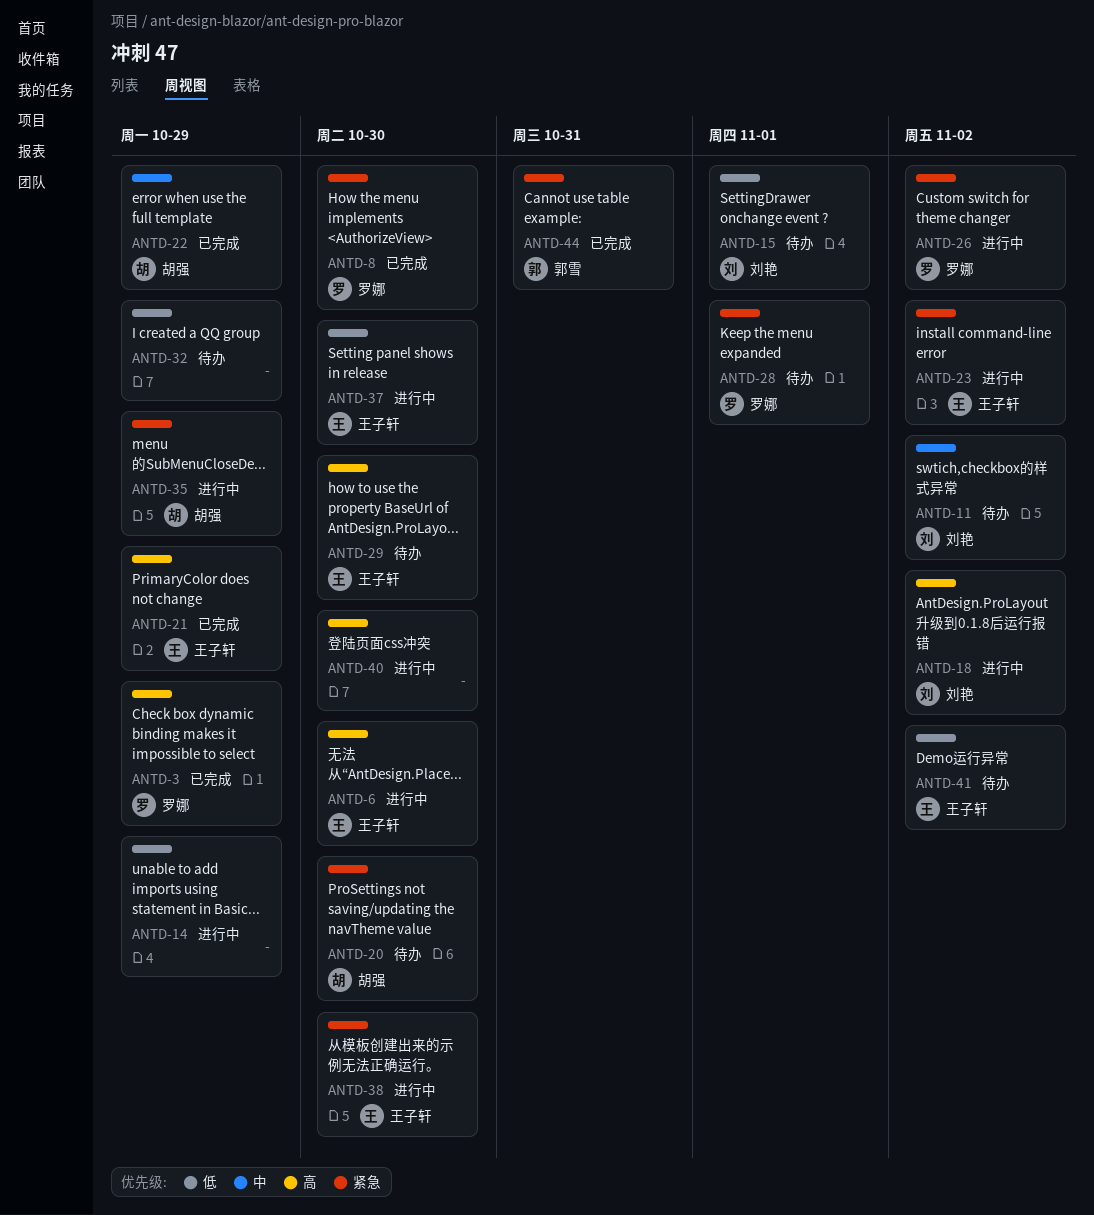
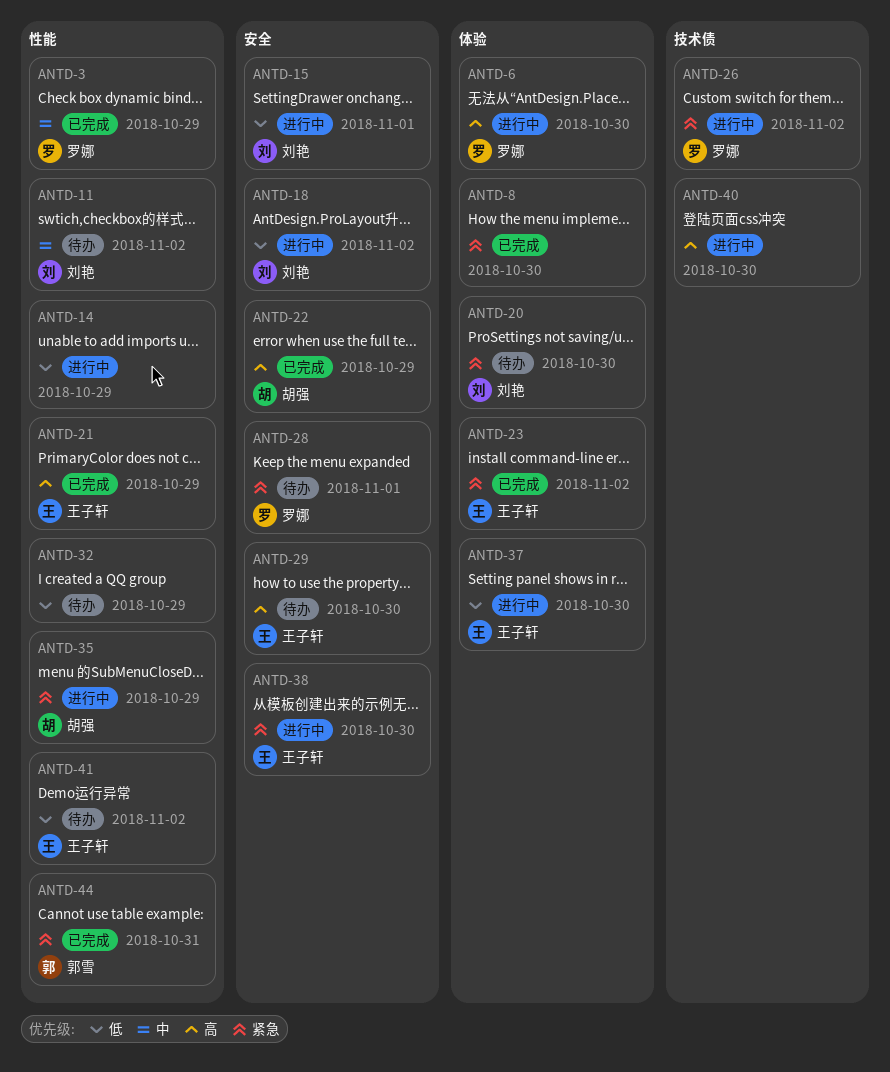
ANTD-3, priority: 高 -> 中
ANTD-6, owner: 王子轩 -> 罗娜
ANTD-8, owner: 罗娜 -> none
ANTD-15, status: 待办 -> 进行中
ANTD-18, priority: 高 -> 低
ANTD-20, owner: 胡强 -> 刘艳
ANTD-22, priority: 中 -> 高
ANTD-23, status: 进行中 -> 已完成

